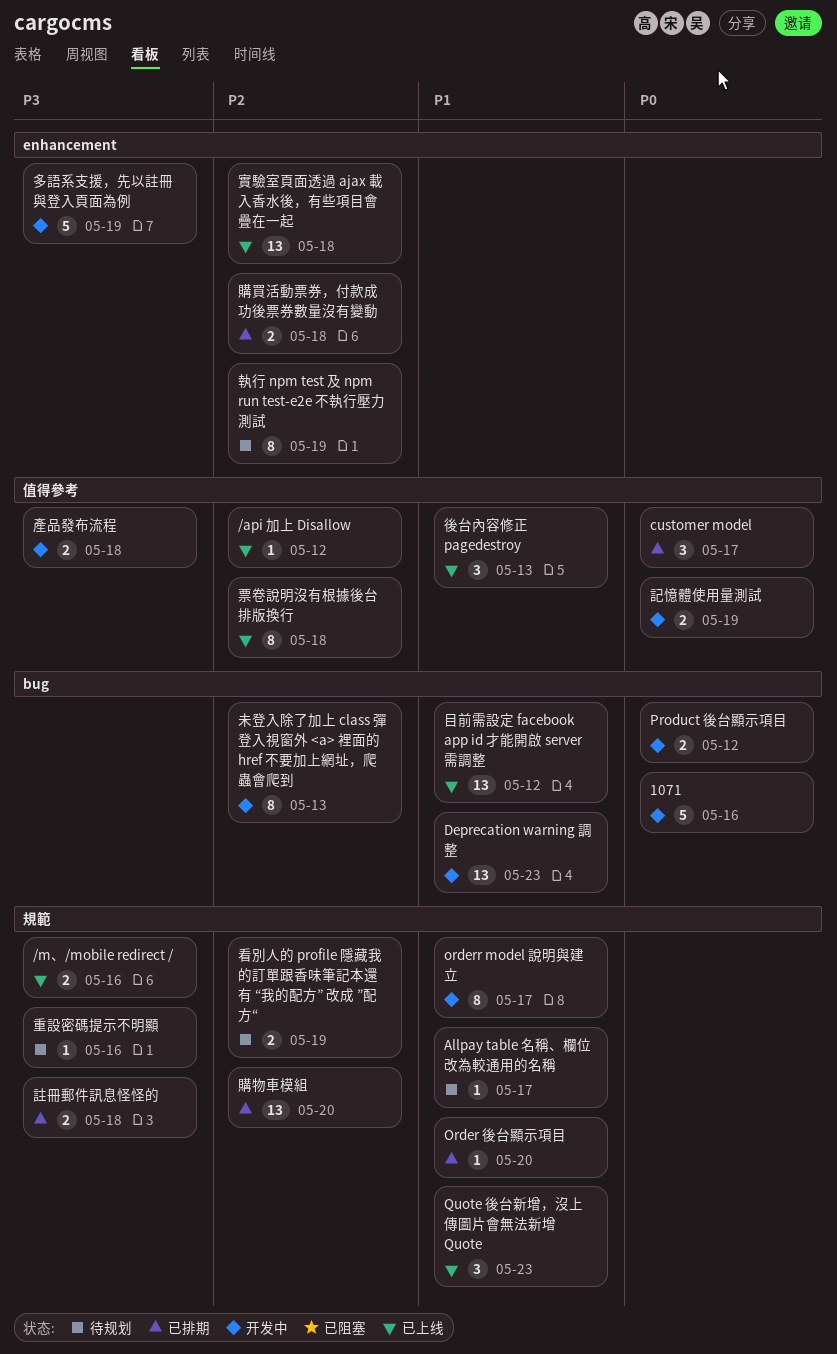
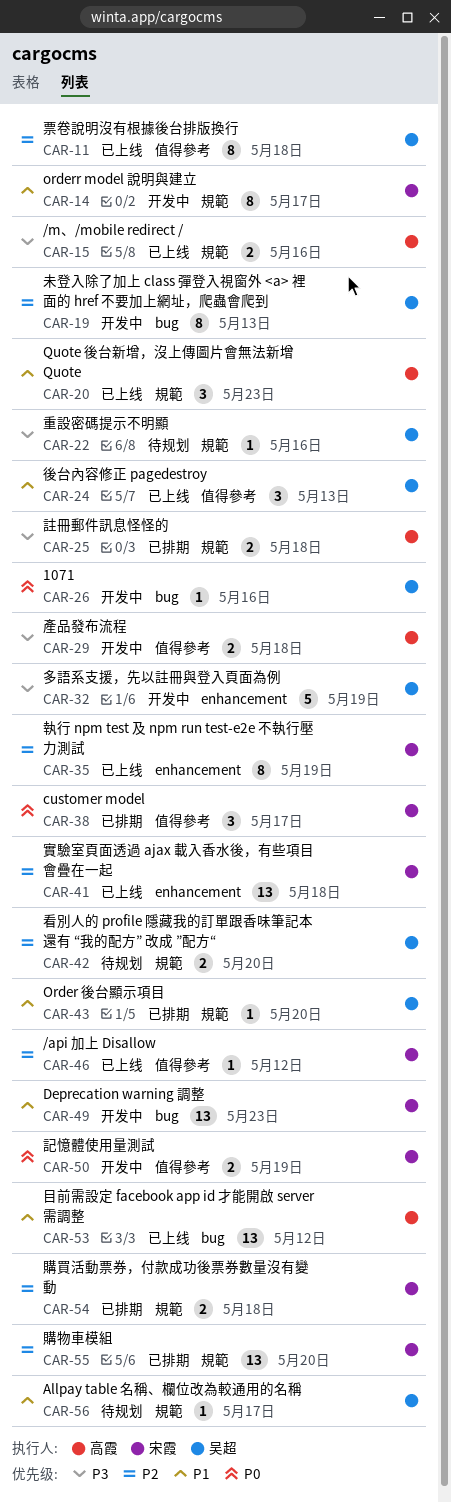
1071, estimate: 5 -> 1
Product 後台顯示項目: present -> none
執行 npm test 及 npm run test-e2e 不執行壓力測試, status: 待规划 -> 已上线
看別人的 profile 隱藏我的訂單跟香味筆記本還有 “我的配方” 改成 ”配方“, due: May 19 -> May 20
購買活動票券，付款成功後票券數量沒有變動, label: enhancement -> 規範

